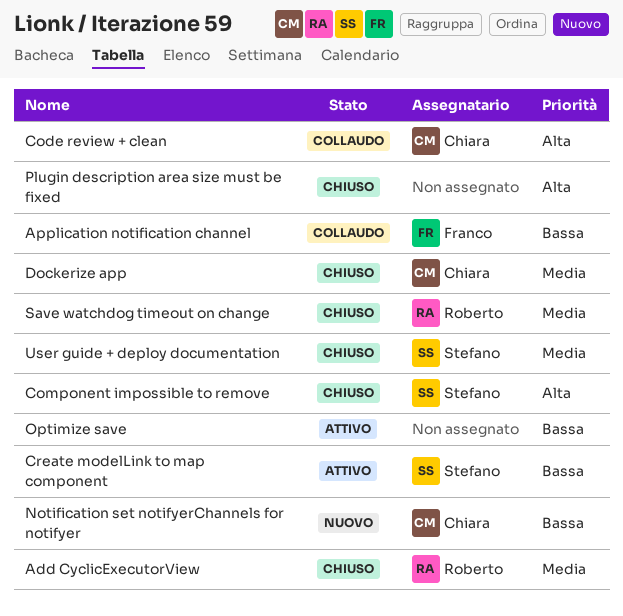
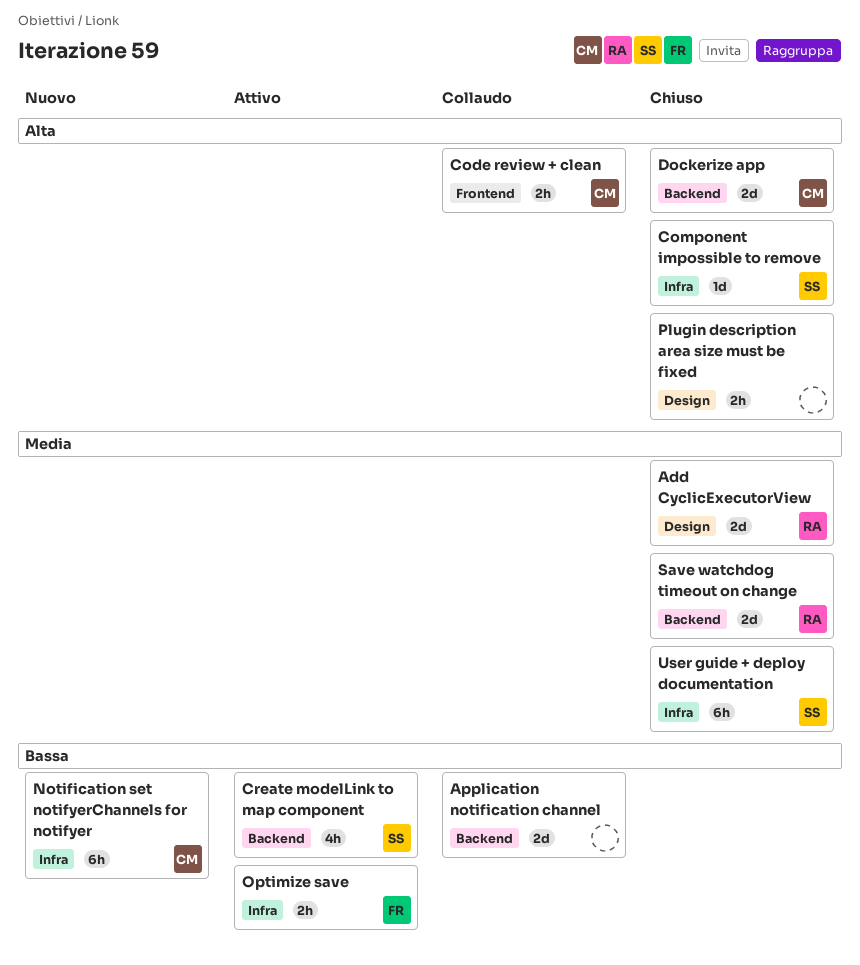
Application notification channel, owner: Franco -> none
Dockerize app, priority: Media -> Alta
Optimize save, owner: none -> Franco

